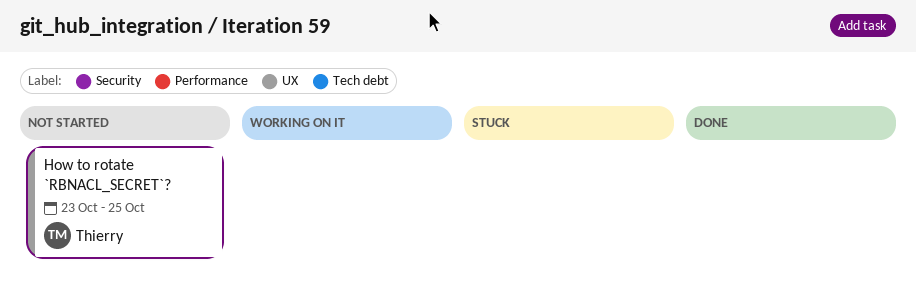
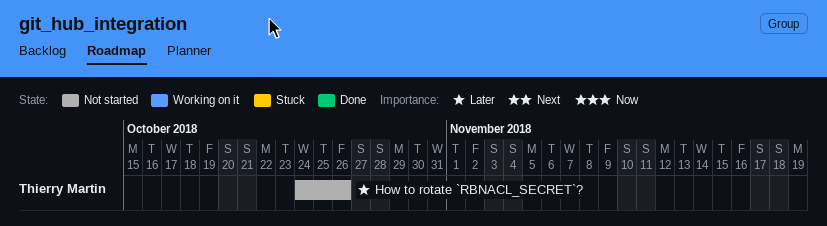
How to rotate `RBNACL_SECRET`?, start: Oct 23 -> Oct 24
How to rotate `RBNACL_SECRET`?, due: Oct 25 -> Oct 26

